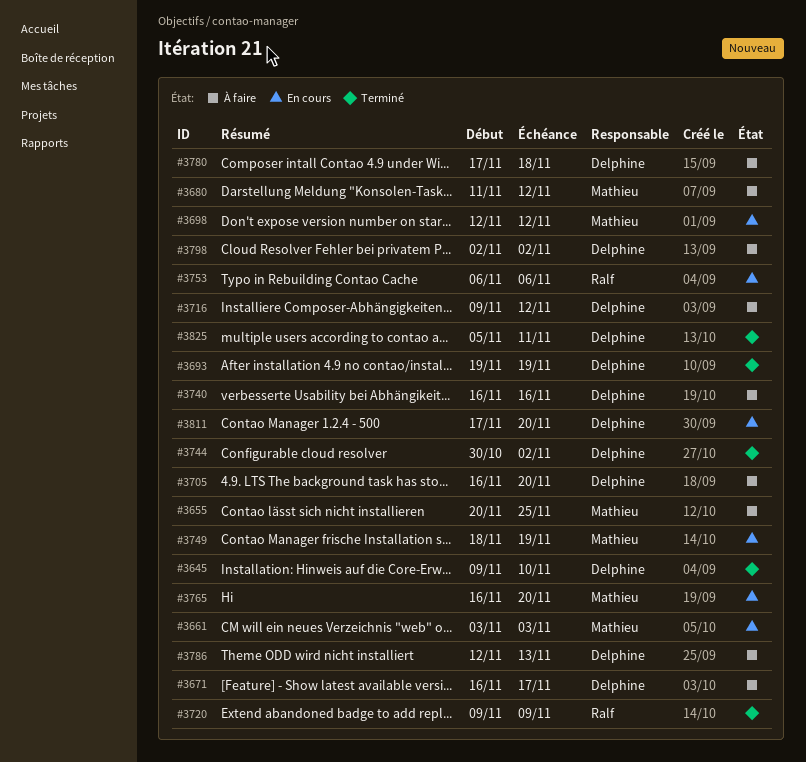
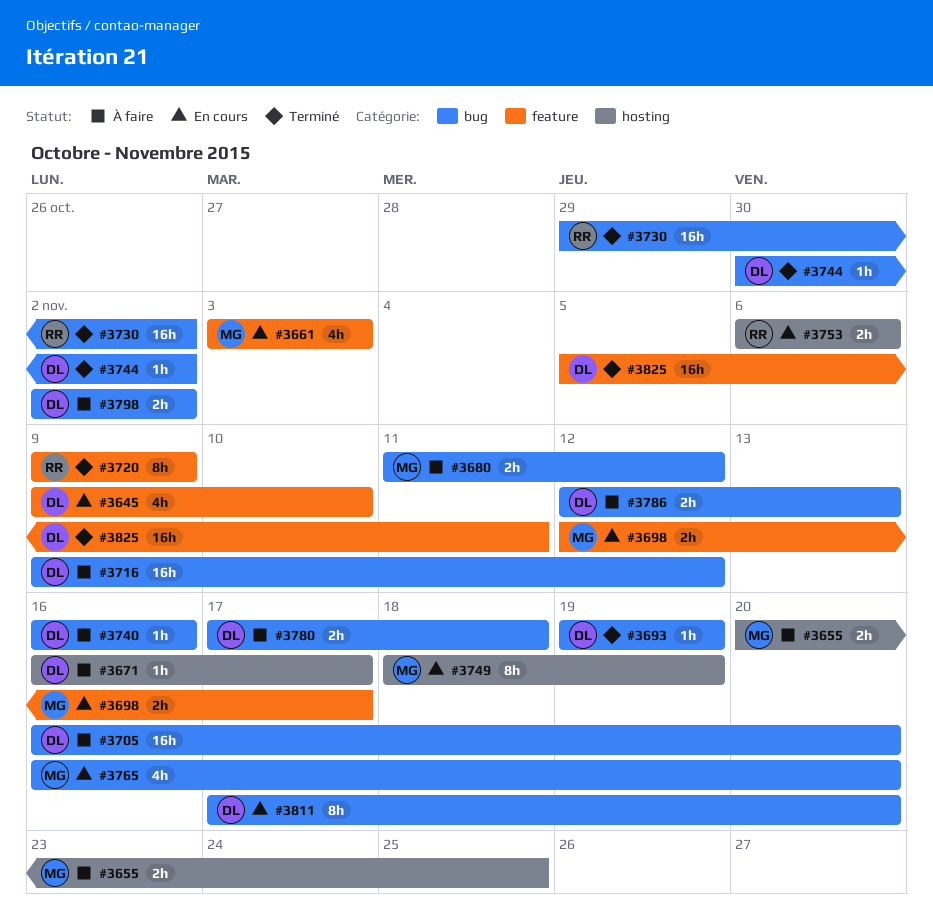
#3645, status: Terminé -> En cours
#3698, due: Nov 12 -> Nov 17
#3730: none -> present

